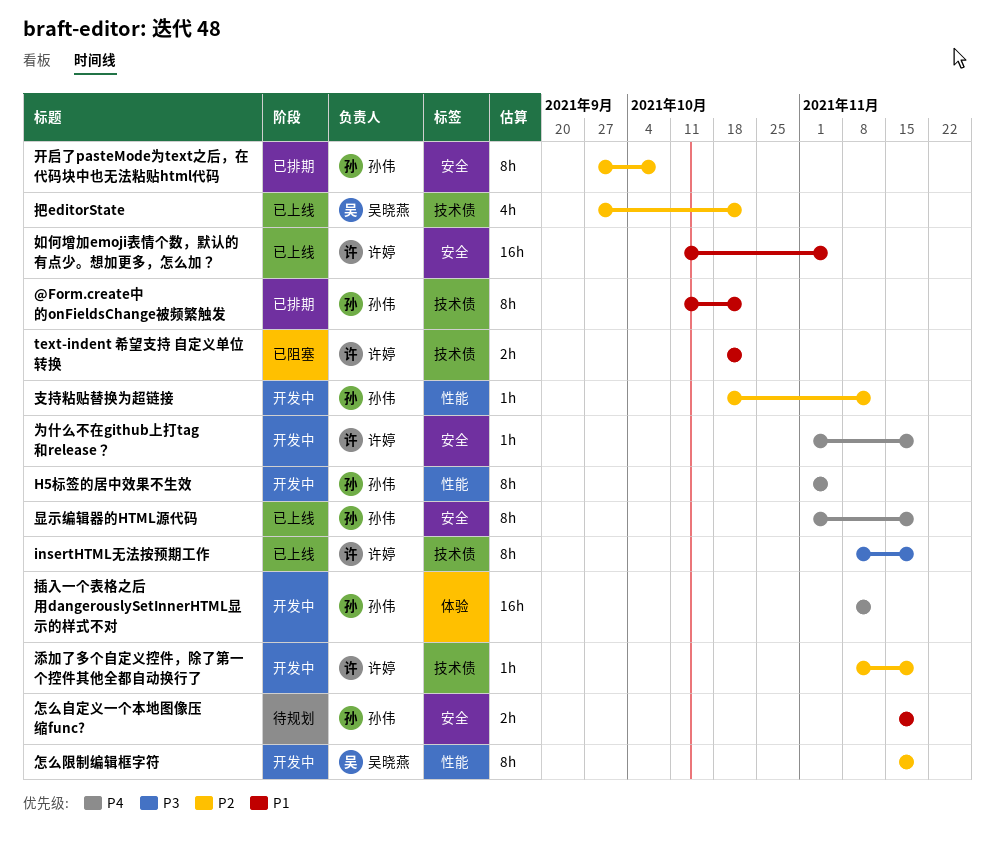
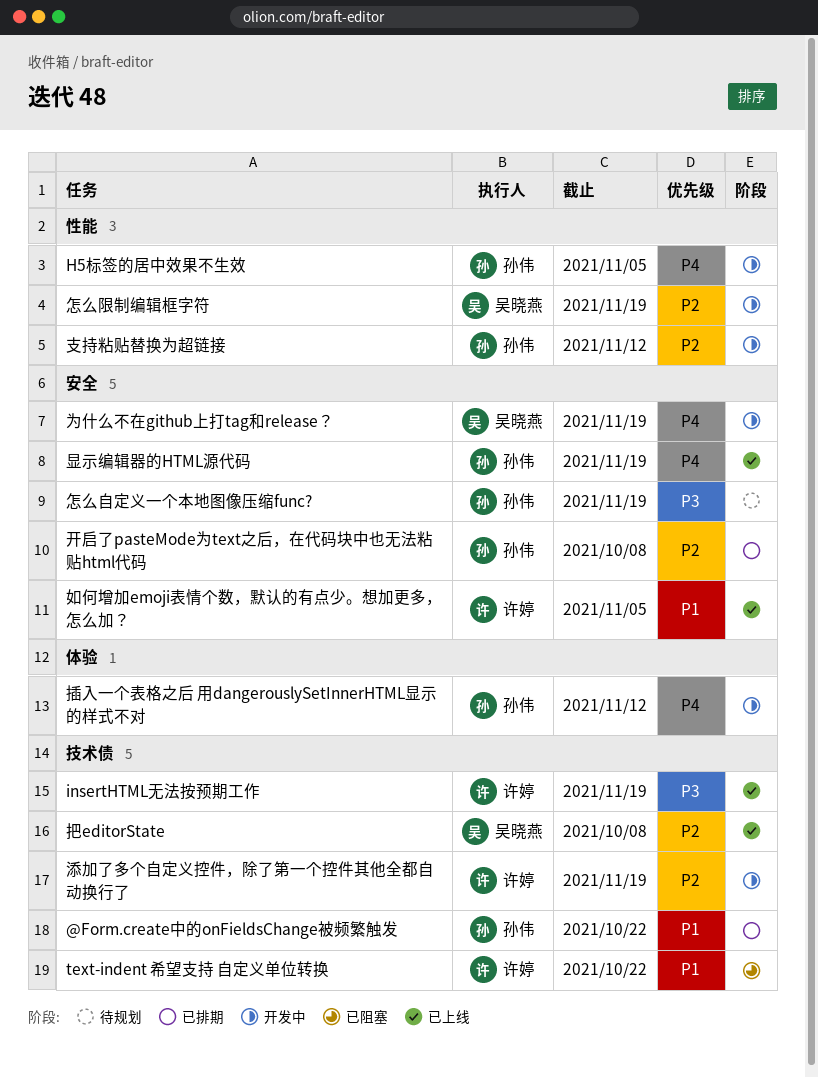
为什么不在github上打tag和release？, owner: 许婷 -> 吴晓燕
怎么自定义一个本地图像压缩func?, priority: P1 -> P3
把editorState, due: Oct 22 -> Oct 8

